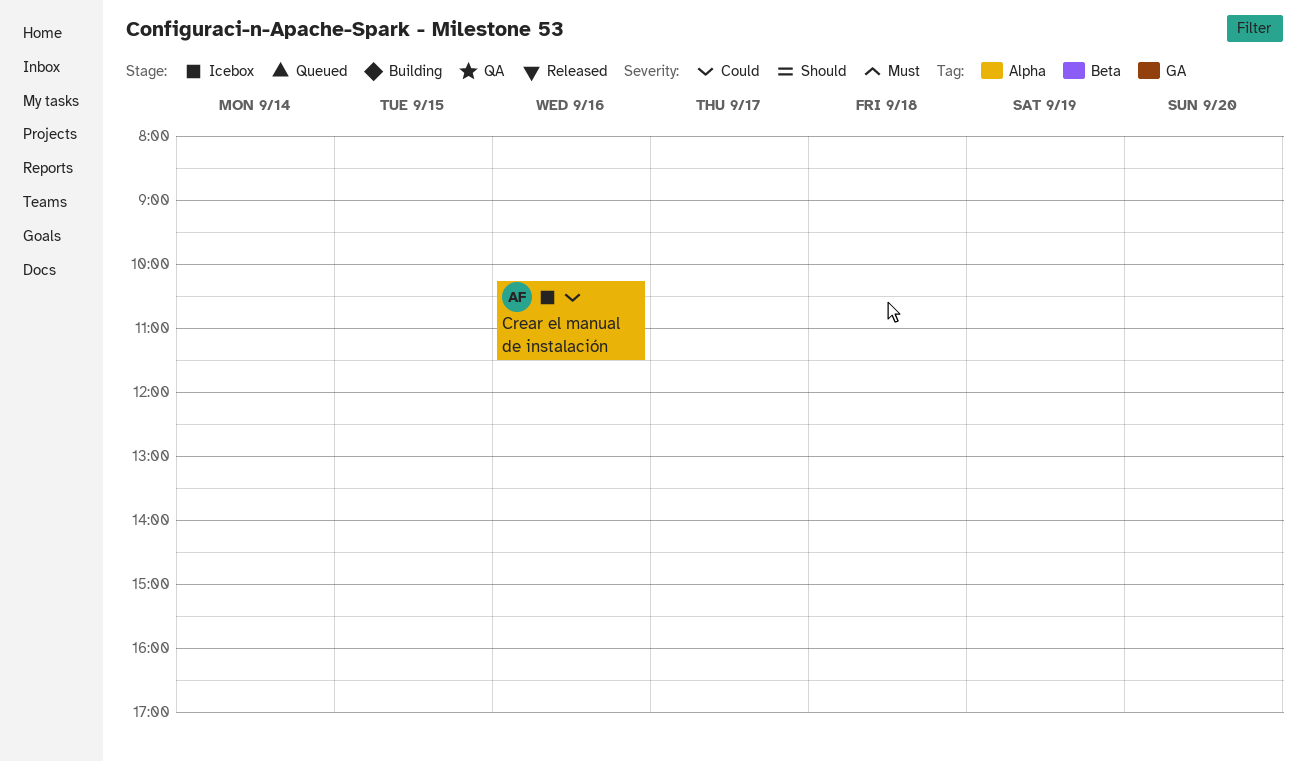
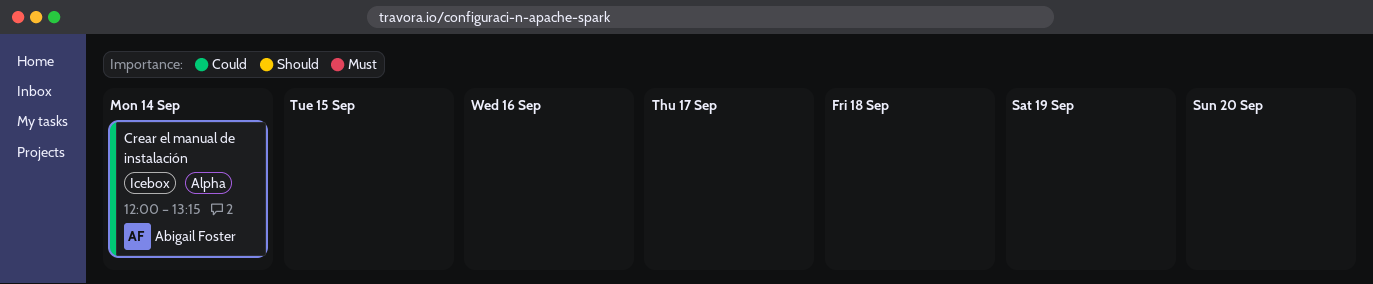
Crear el manual de instalación, day: Sep 16 -> Sep 14
Crear el manual de instalación, begins: 10:15 -> 12:00
Crear el manual de instalación, ends: 11:30 -> 13:15

